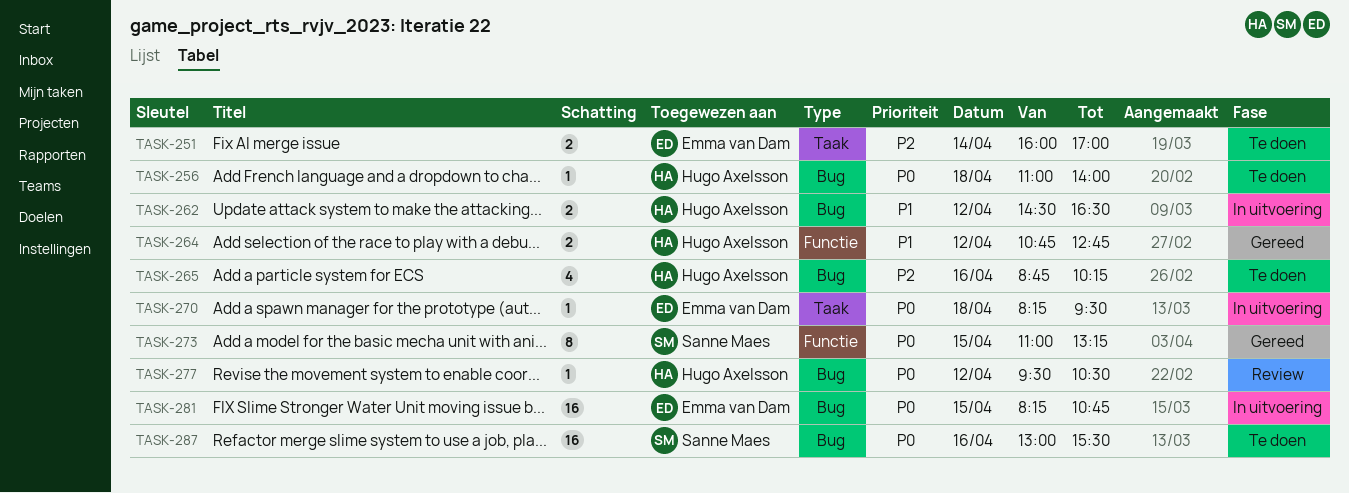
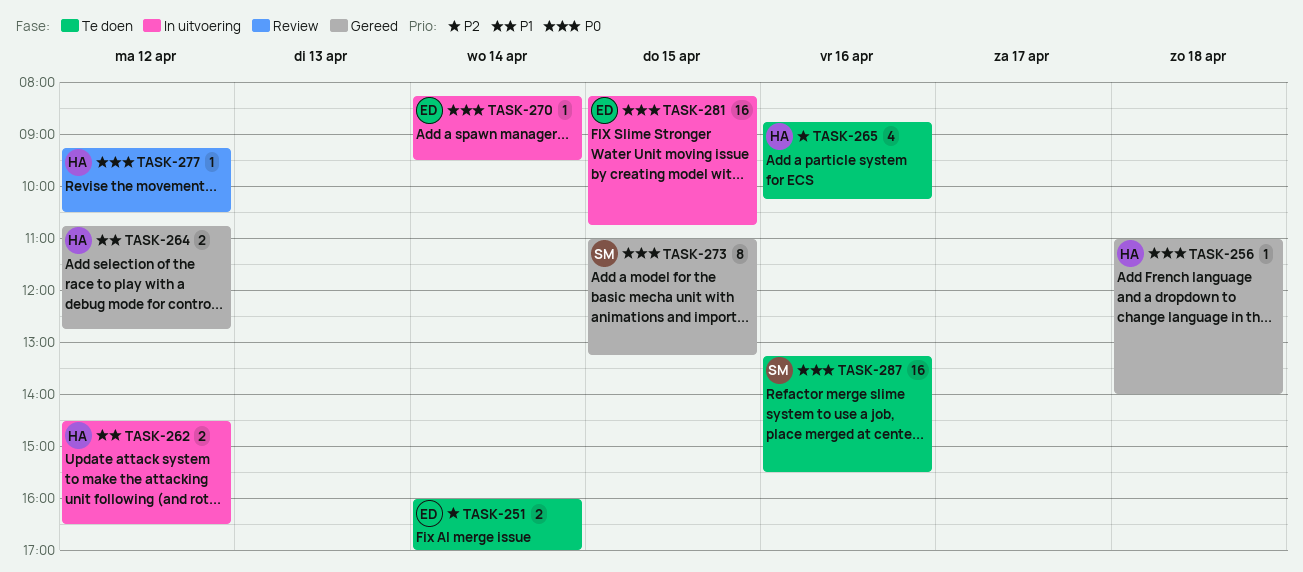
TASK-256, status: Te doen -> Gereed
TASK-270, day: Apr 18 -> Apr 14
TASK-277, begins: 09:30 -> 09:15
TASK-287, begins: 13:00 -> 13:15

